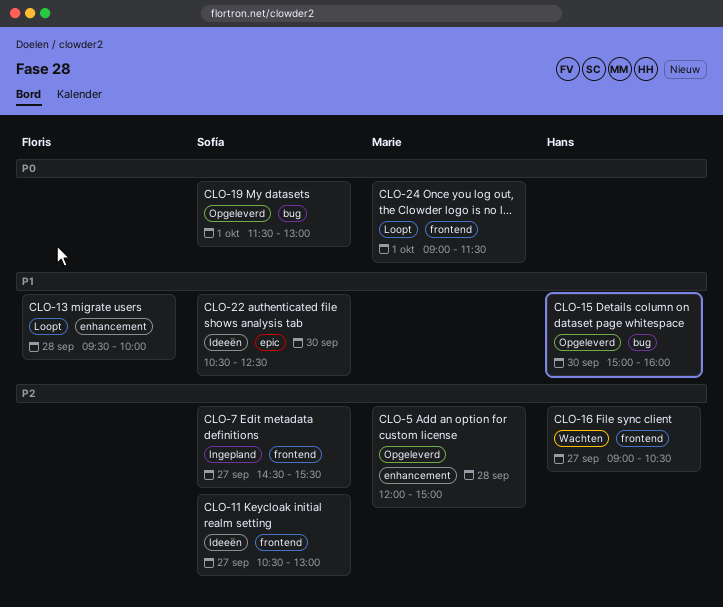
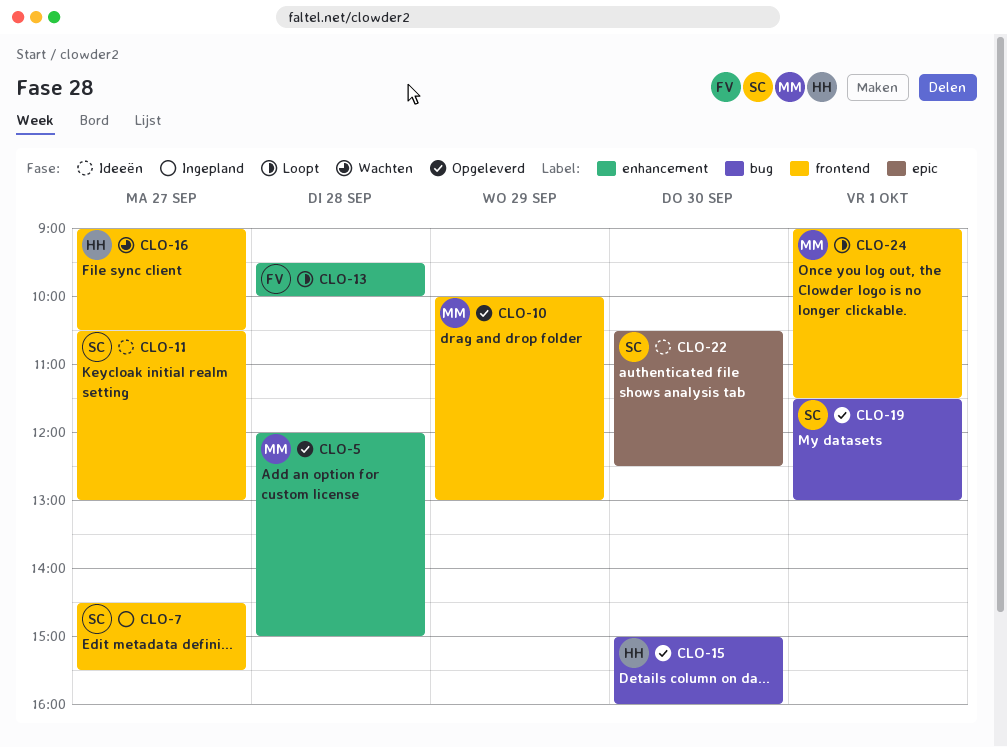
CLO-10: none -> present

